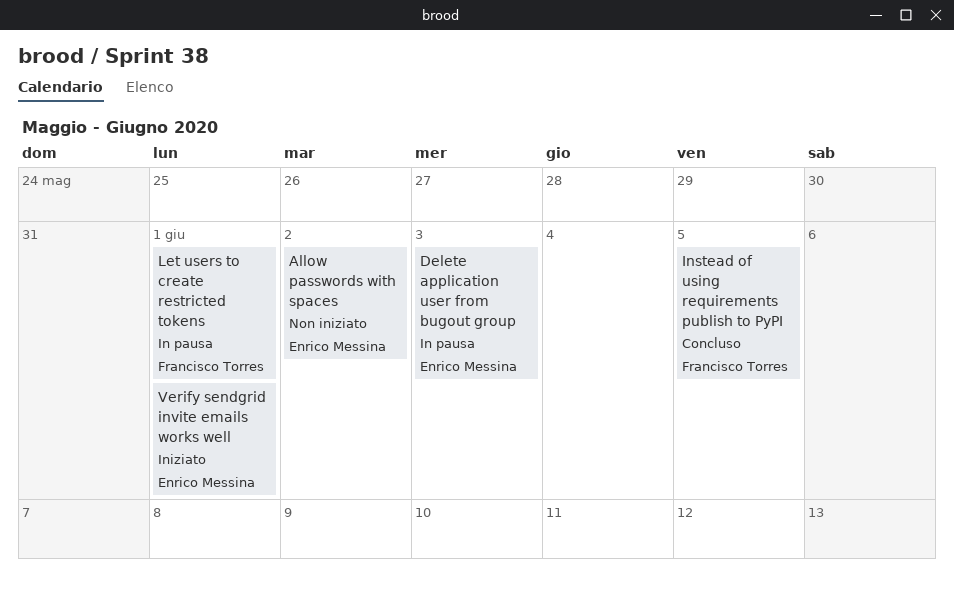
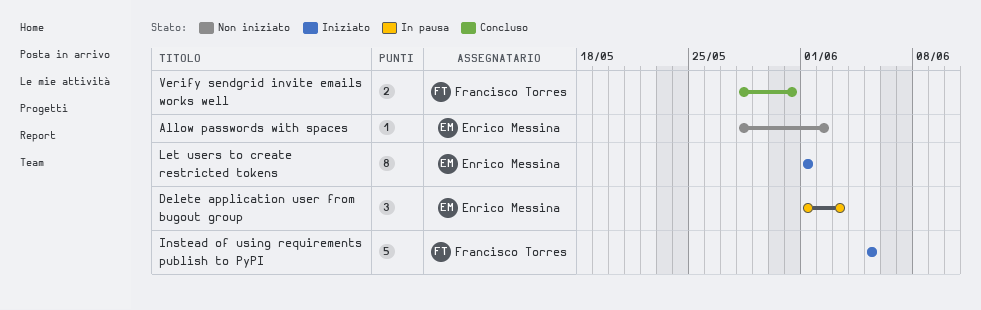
Instead of using requirements publish to PyPI, status: Concluso -> Iniziato
Let users to create restricted tokens, status: In pausa -> Iniziato
Let users to create restricted tokens, owner: Francisco Torres -> Enrico Messina
Verify sendgrid invite emails works well, status: Iniziato -> Concluso
Verify sendgrid invite emails works well, owner: Enrico Messina -> Francisco Torres
Verify sendgrid invite emails works well, due: Jun 1 -> May 31

